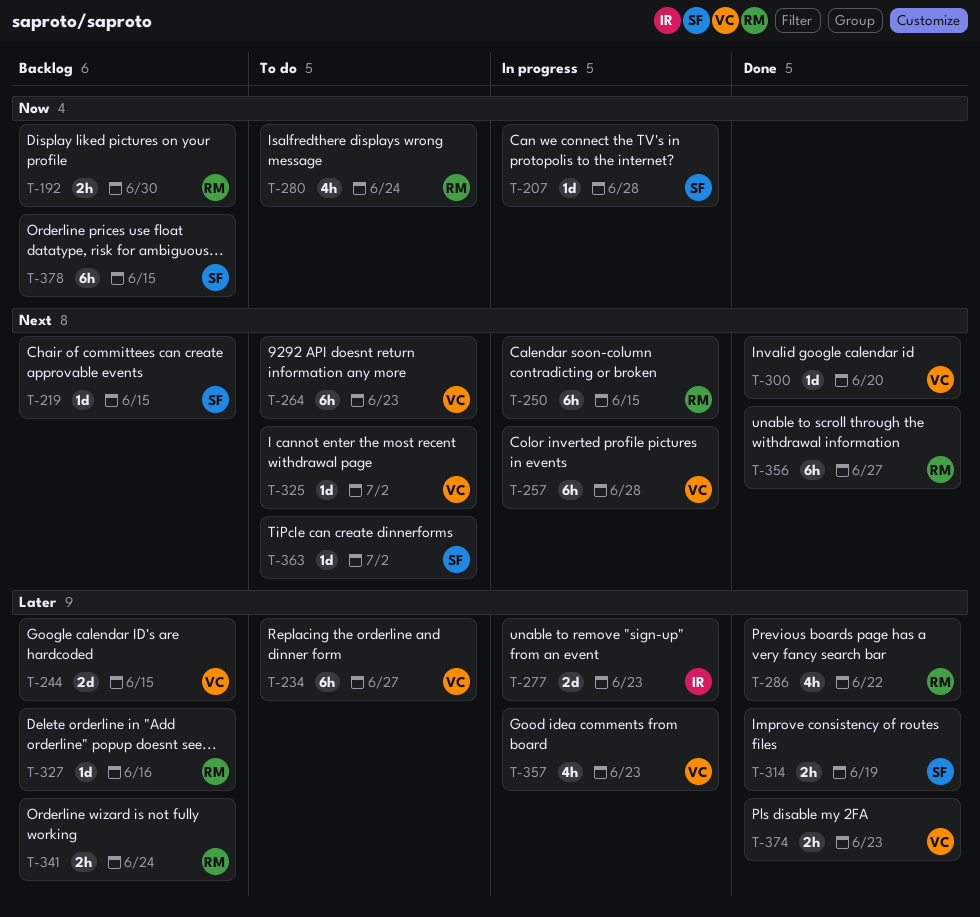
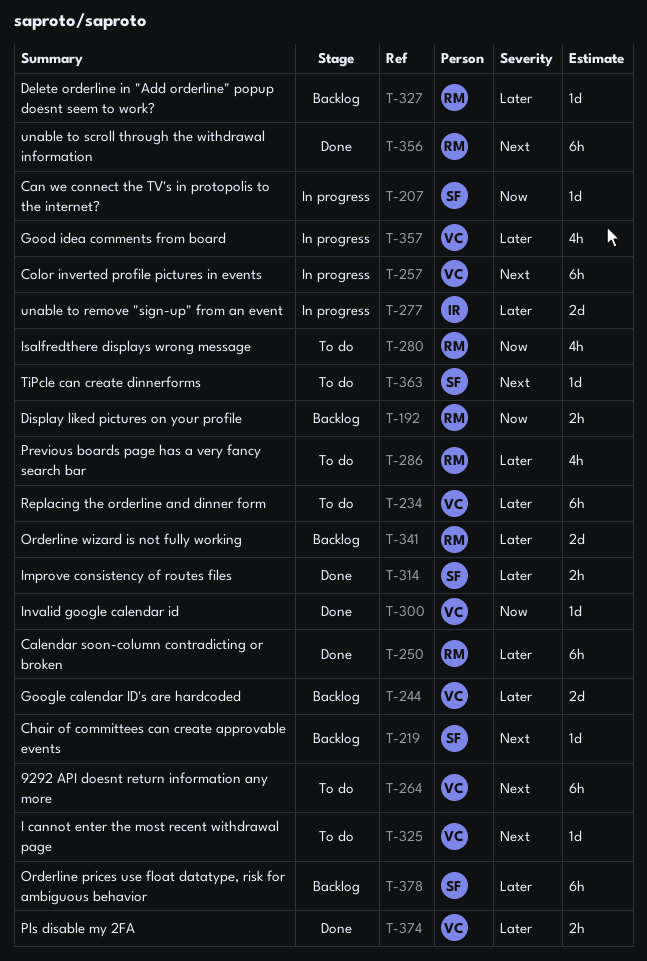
T-250, status: In progress -> Done
T-250, priority: Next -> Later
T-286, status: Done -> To do
T-300, priority: Next -> Now
T-341, estimate: 2h -> 2d
T-378, priority: Now -> Later

